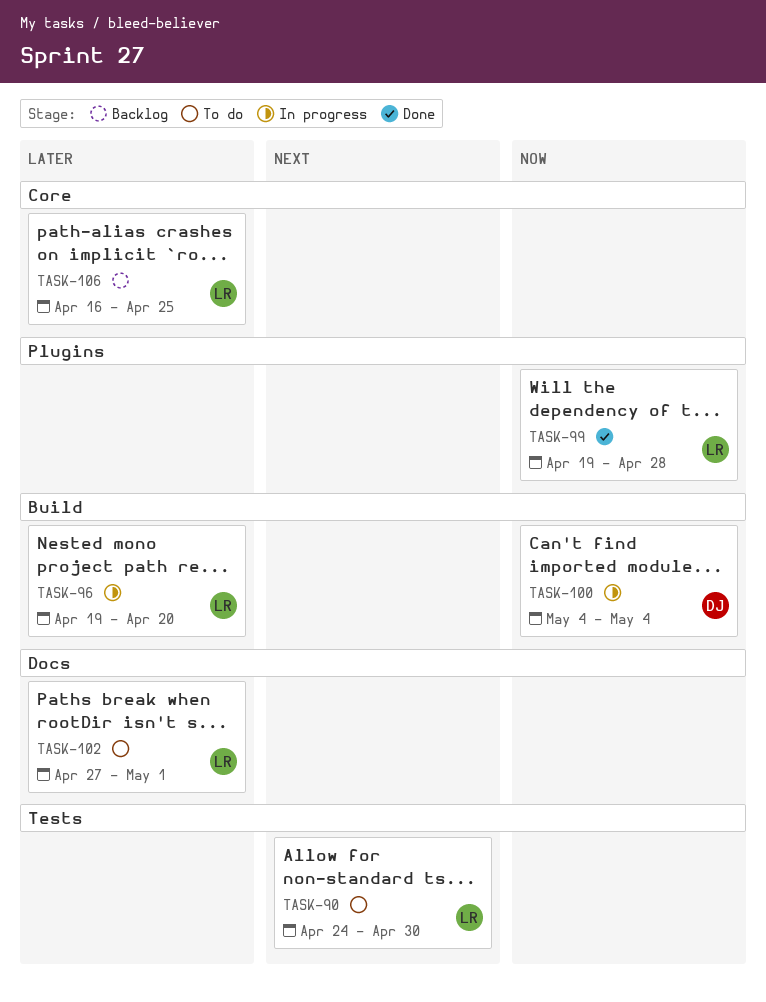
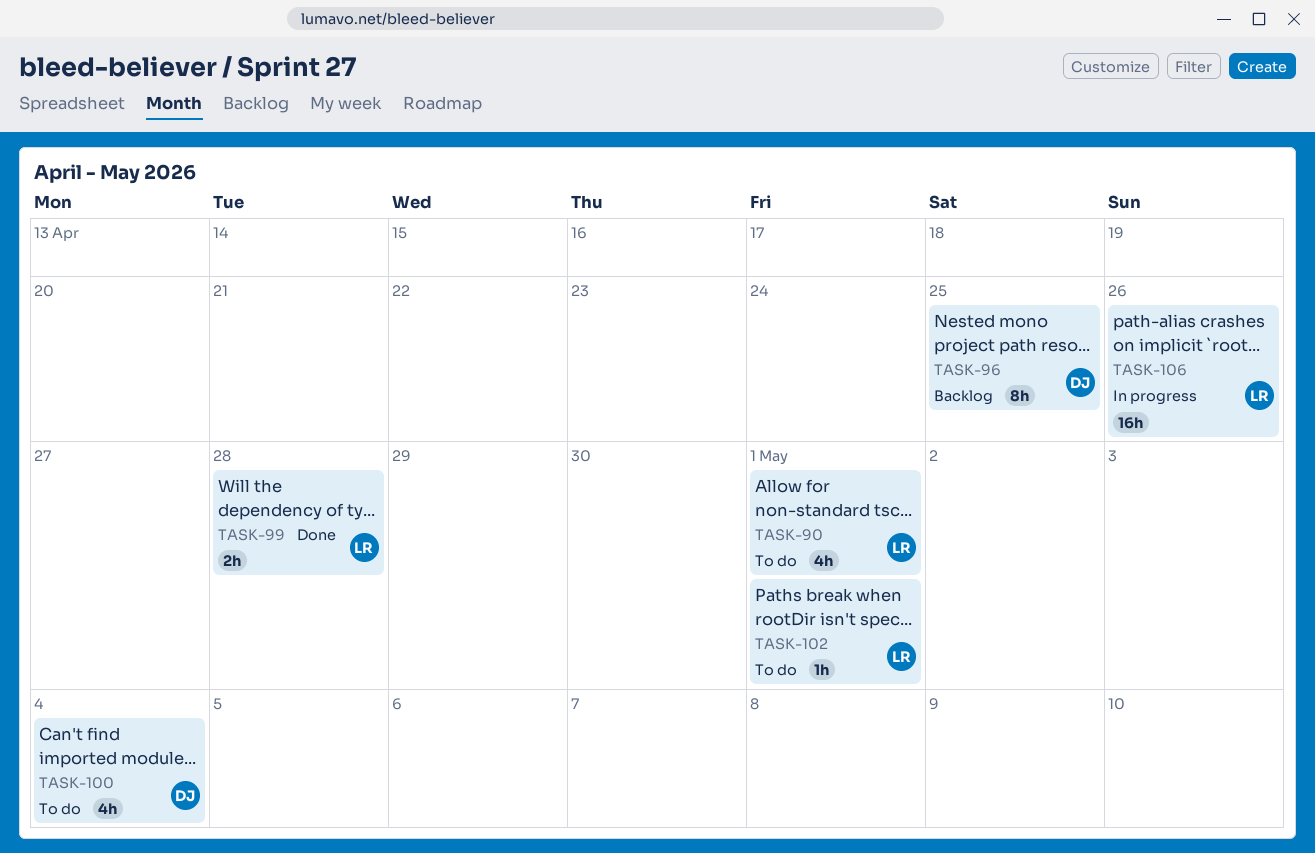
TASK-90, due: Apr 30 -> May 1
TASK-96, status: In progress -> Backlog
TASK-96, owner: LR -> DJ
TASK-96, due: Apr 20 -> Apr 25
TASK-100, status: In progress -> To do
TASK-106, status: Backlog -> In progress
TASK-106, due: Apr 25 -> Apr 26

